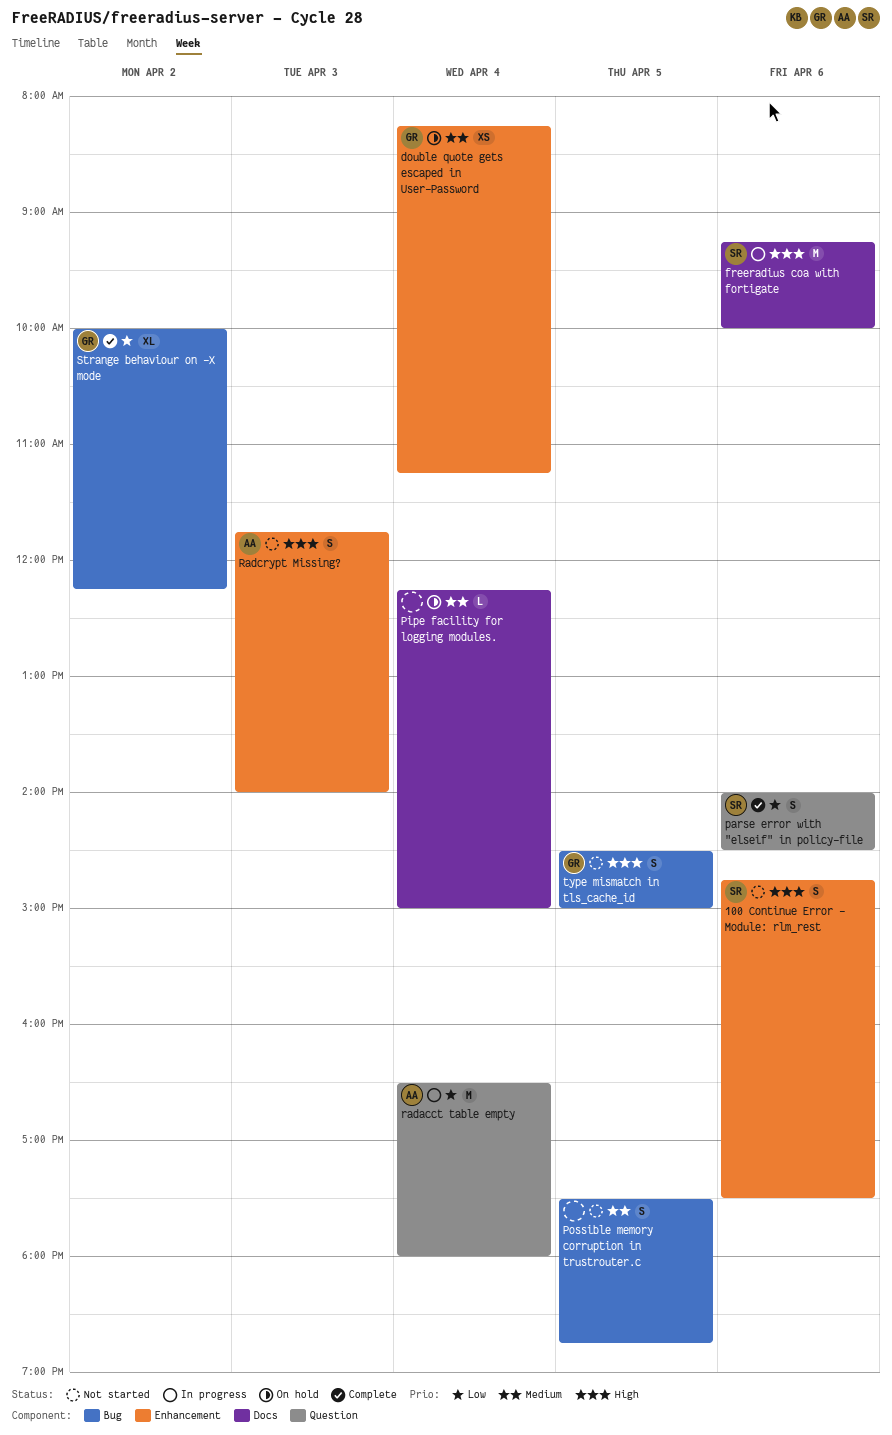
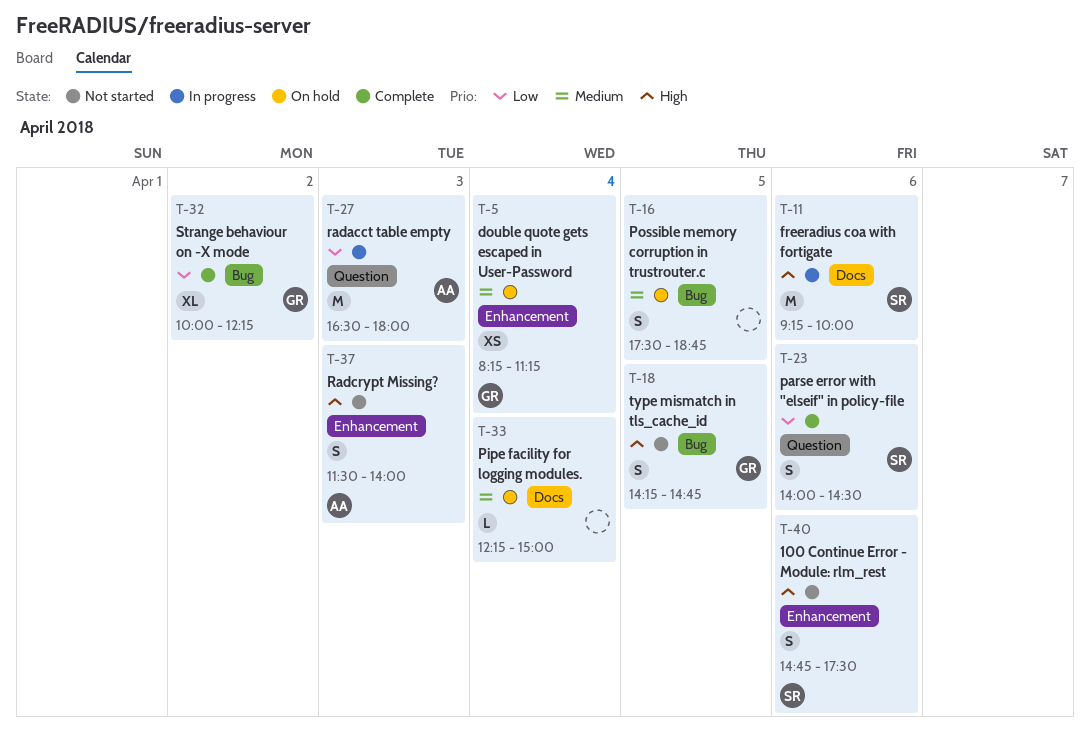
Possible memory corruption in trustrouter.c, status: Not started -> On hold
radacct table empty, day: Apr 4 -> Apr 3
Radcrypt Missing?, begins: 11:45 -> 11:30
type mismatch in tls_cache_id, begins: 14:30 -> 14:15
type mismatch in tls_cache_id, ends: 15:00 -> 14:45

